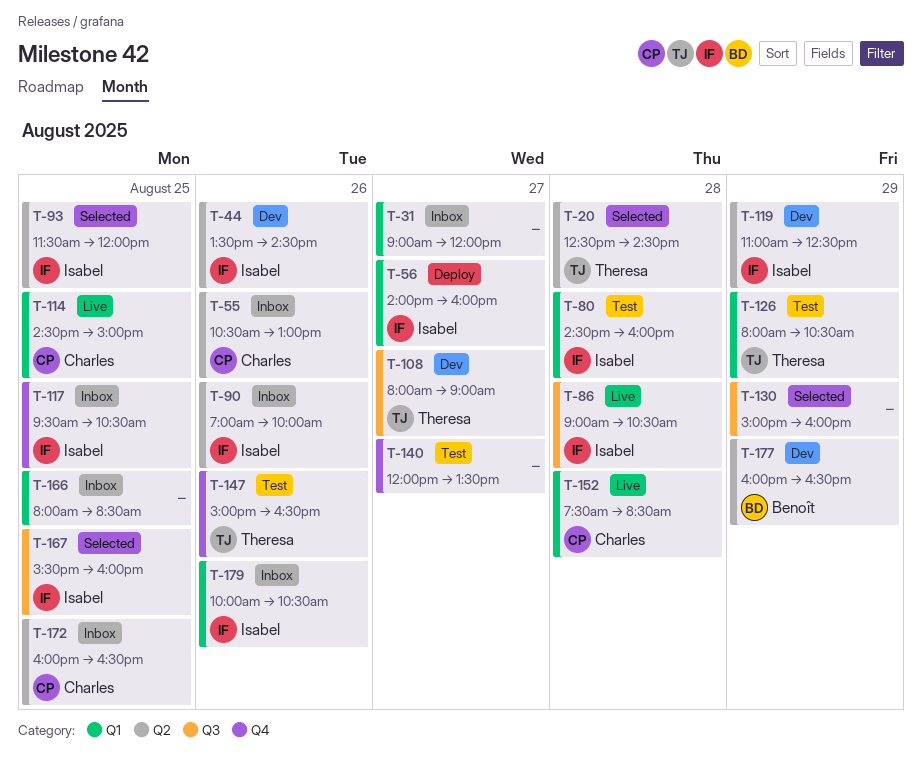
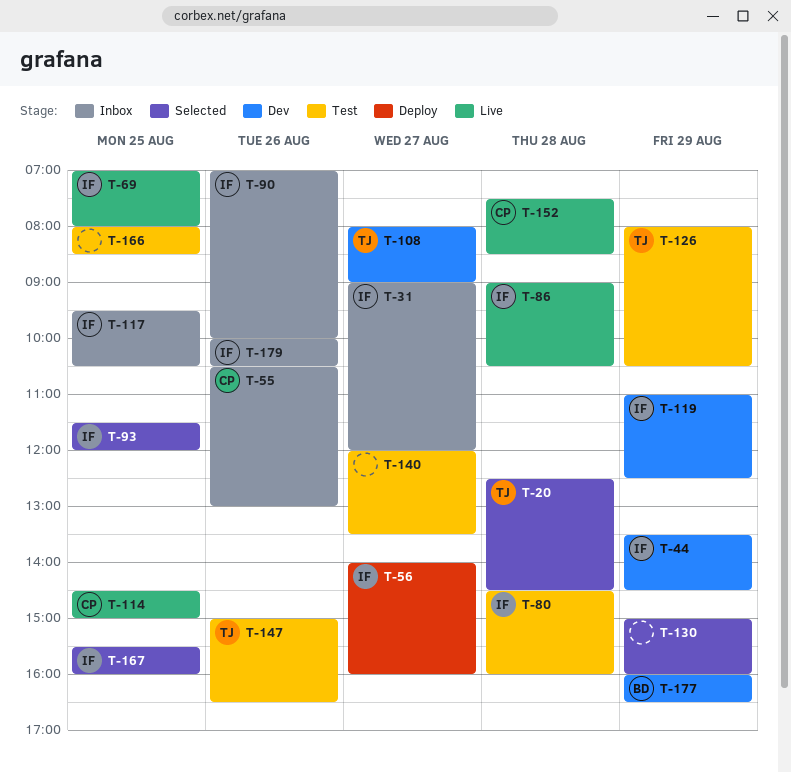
T-31, owner: none -> Isabel
T-44, day: Aug 26 -> Aug 29
T-69: none -> present
T-166, status: Inbox -> Test
T-172: present -> none

